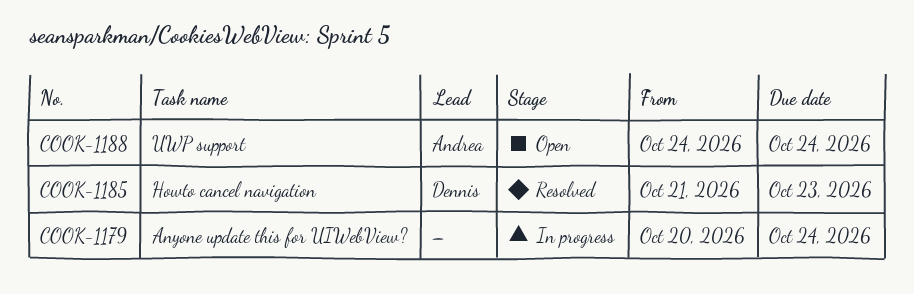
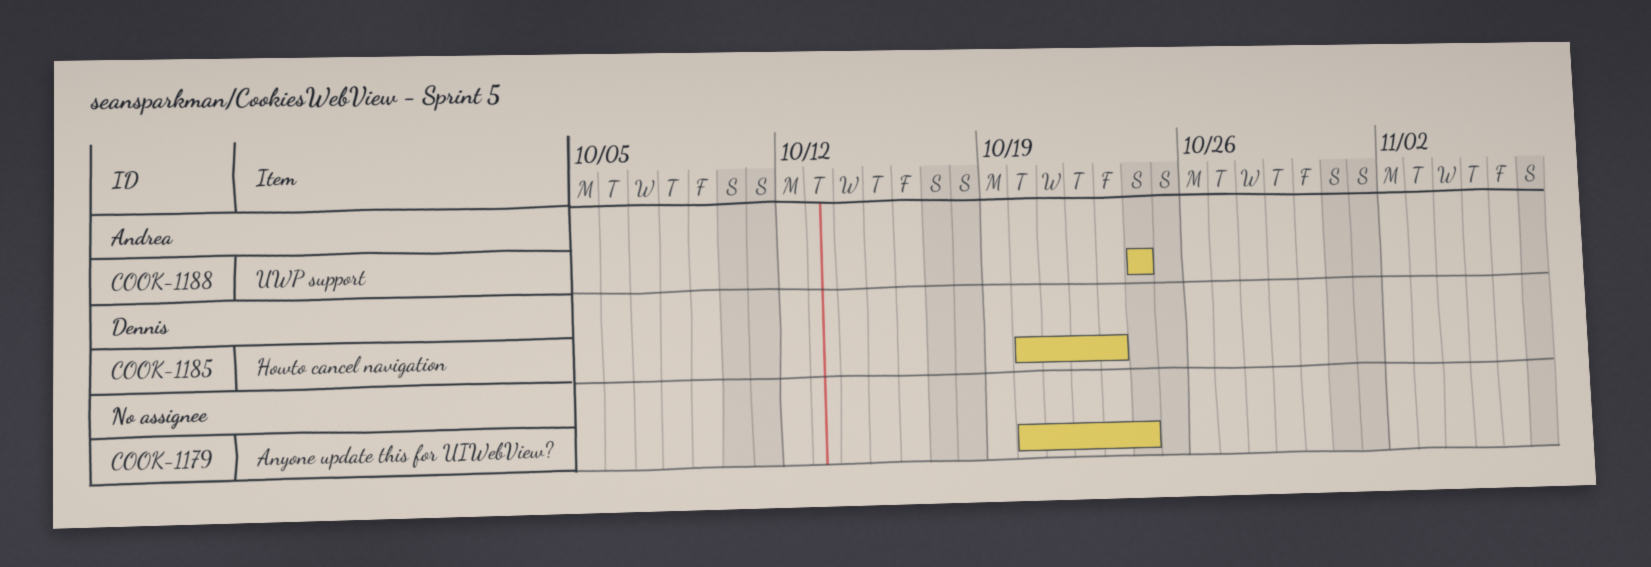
COOK-1185, start: Oct 21 -> Oct 20

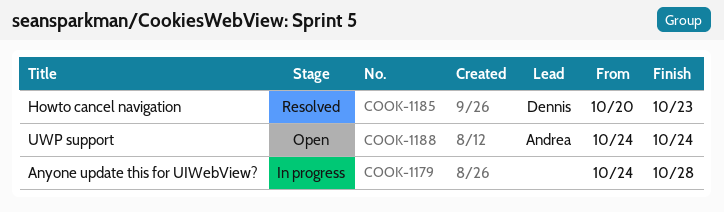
COOK-1179, start: Oct 20 -> Oct 24
COOK-1179, due: Oct 24 -> Oct 28

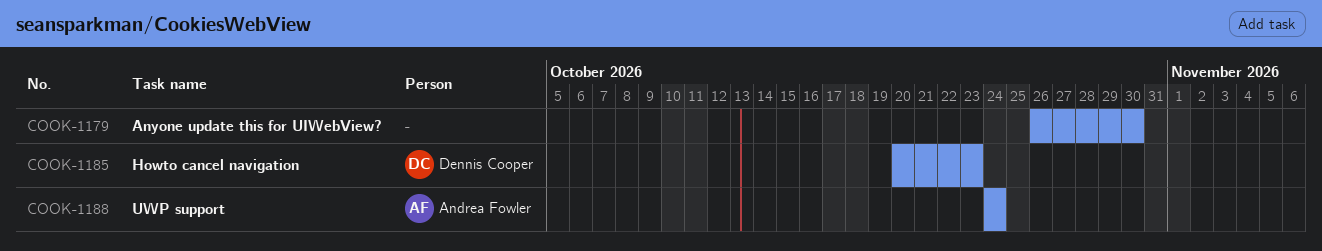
COOK-1179, start: Oct 24 -> Oct 26
COOK-1179, due: Oct 28 -> Oct 30

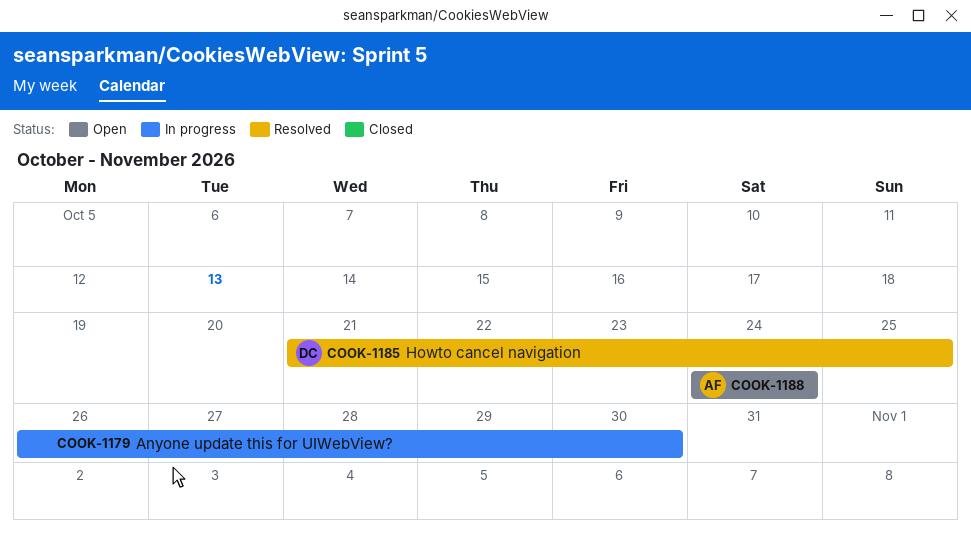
COOK-1185, start: Oct 20 -> Oct 21
COOK-1185, due: Oct 23 -> Oct 25

